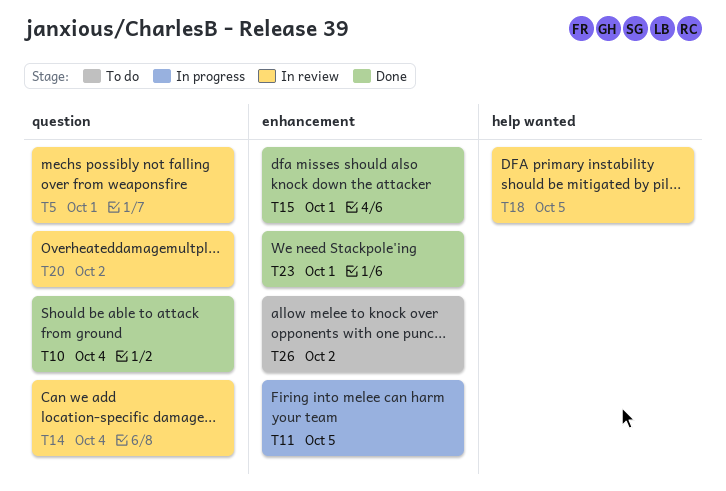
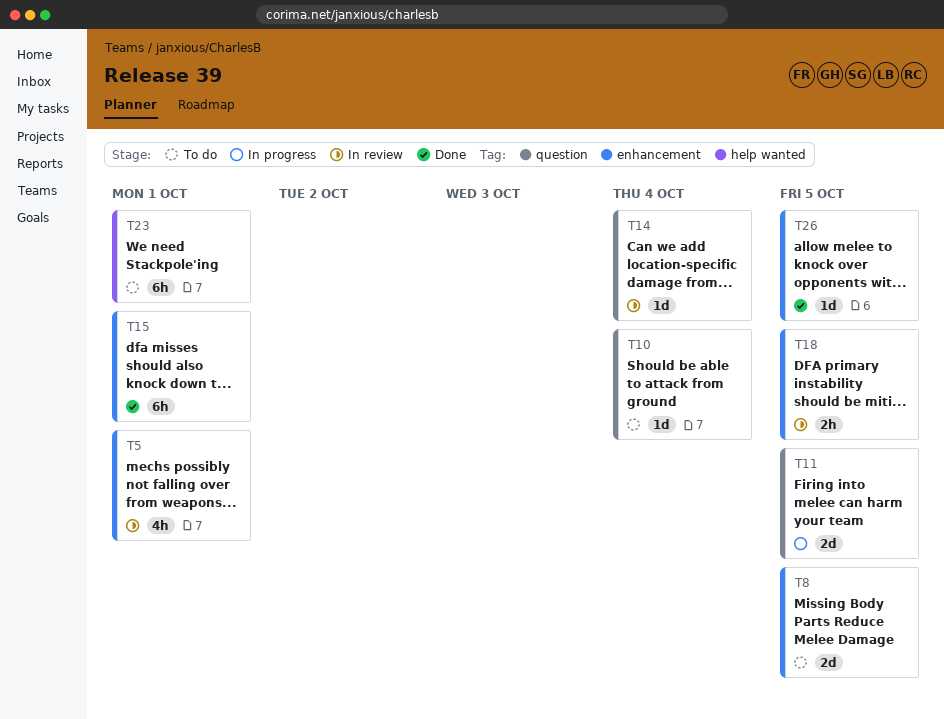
T5, label: question -> enhancement
T8: none -> present
T10, status: Done -> To do
T11, label: enhancement -> question
T18, label: help wanted -> enhancement
T20: present -> none
T23, status: Done -> To do
T23, label: enhancement -> help wanted
T26, status: To do -> Done
T26, due: Oct 2 -> Oct 5

